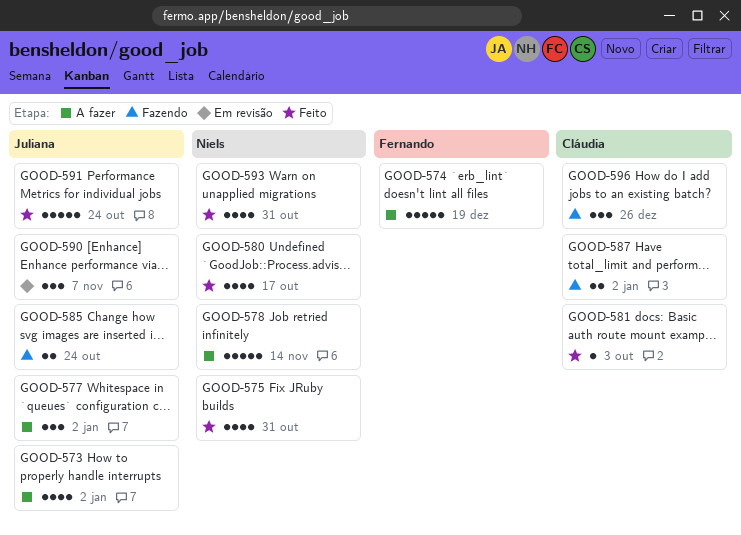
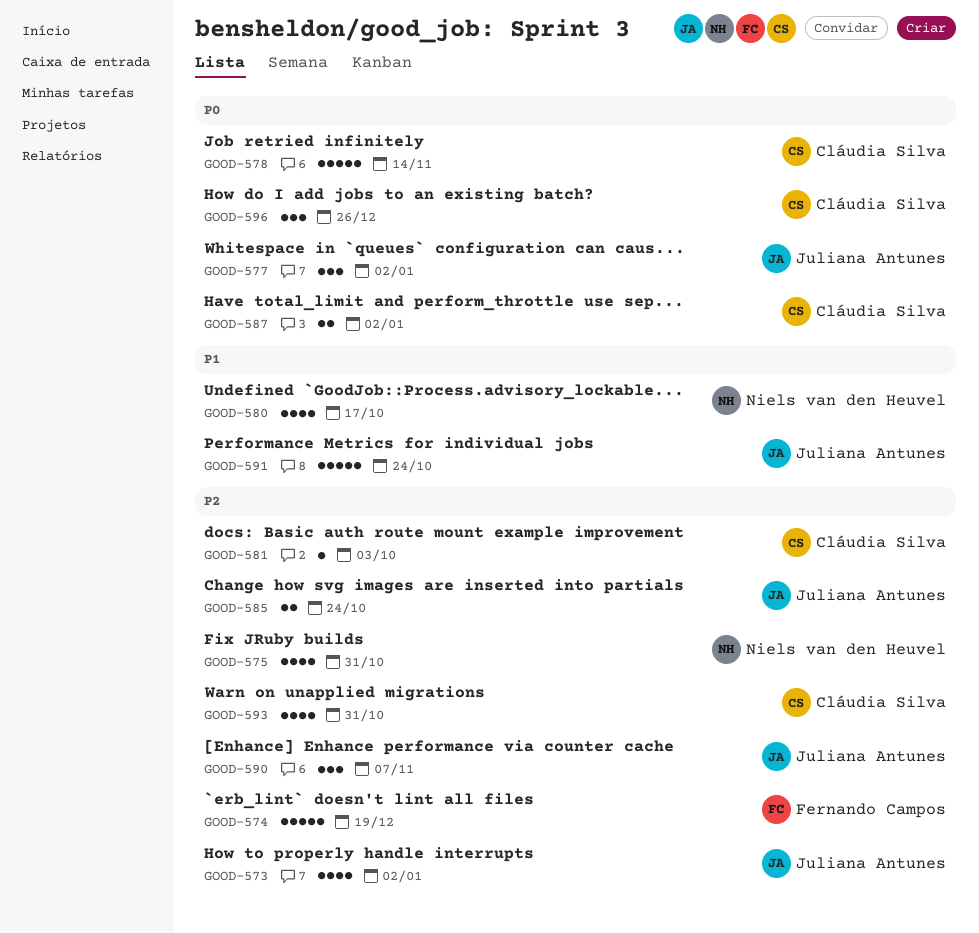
GOOD-578, owner: Niels van den Heuvel -> Cláudia Silva
GOOD-593, owner: Niels van den Heuvel -> Cláudia Silva

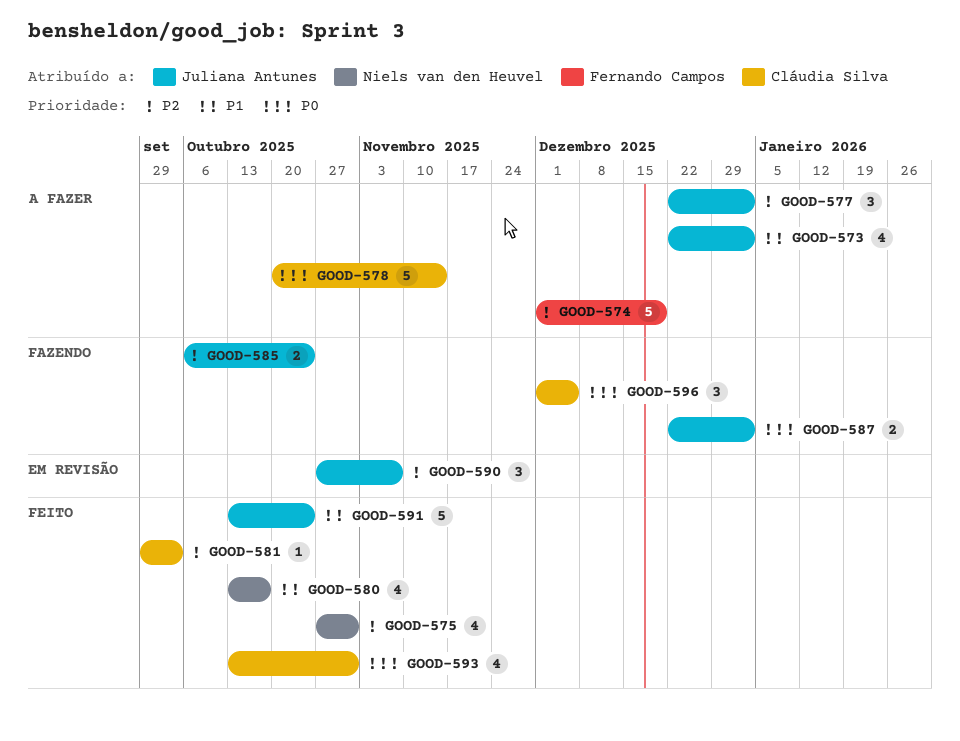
GOOD-573, priority: P2 -> P1
GOOD-577, priority: P0 -> P2
GOOD-587, owner: Cláudia Silva -> Juliana Antunes
GOOD-593, priority: P2 -> P0
GOOD-596, due: Dec 26 -> Dec 5

